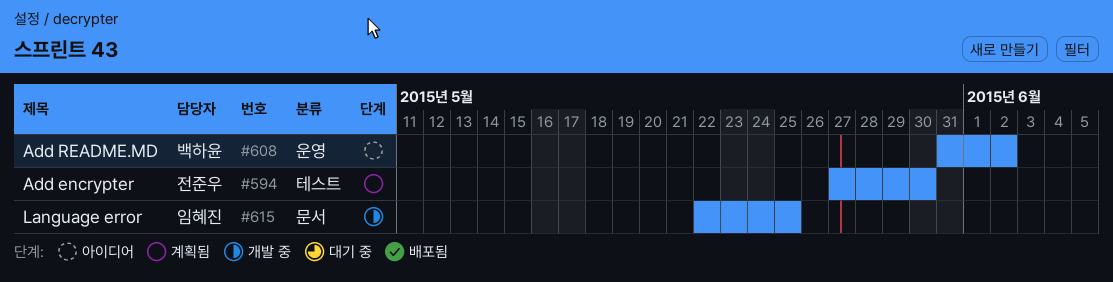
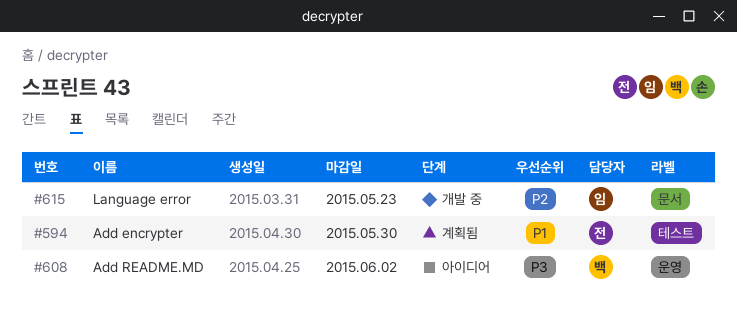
#615, due: May 25 -> May 23

